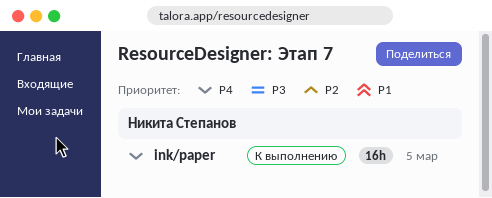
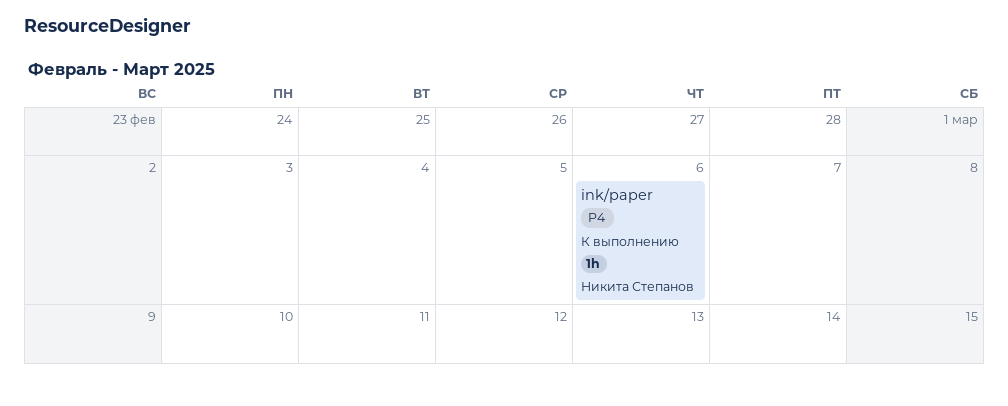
ink/paper, estimate: 16h -> 1h
ink/paper, due: Mar 5 -> Mar 6

